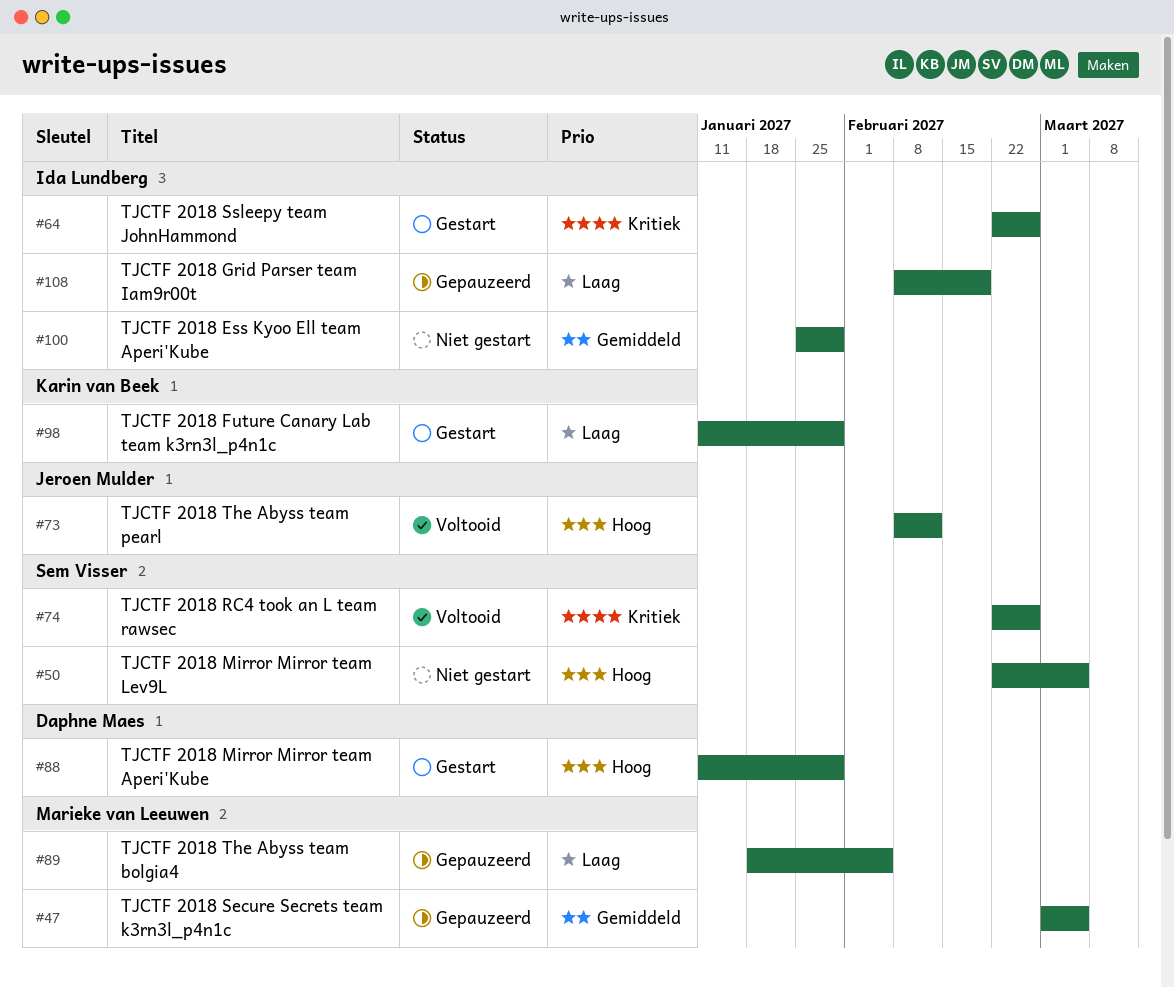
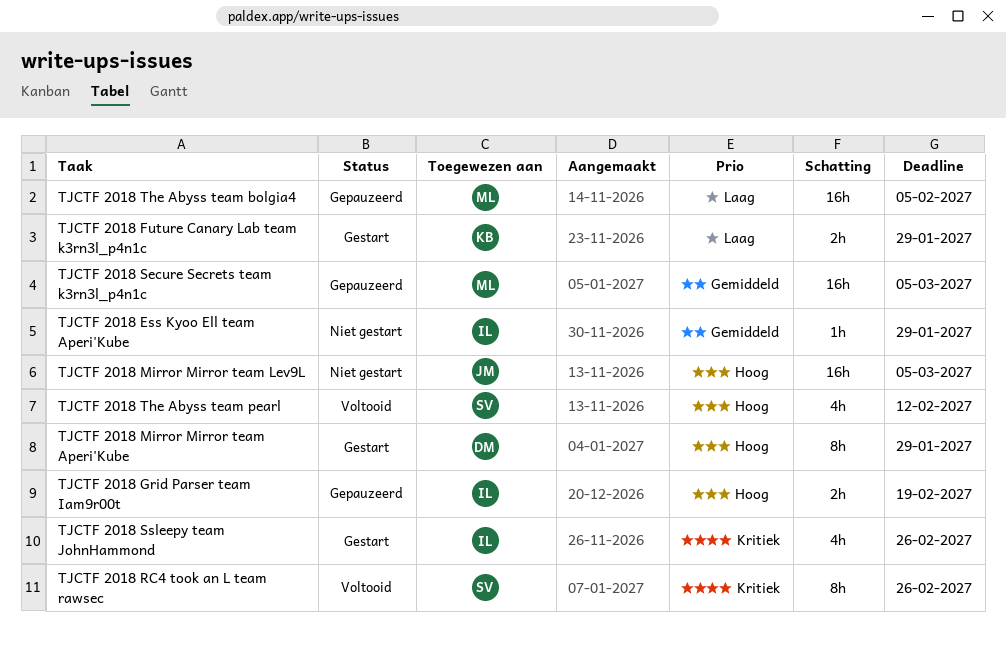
TJCTF 2018 Grid Parser team Iam9r00t, priority: Laag -> Hoog
TJCTF 2018 Mirror Mirror team Lev9L, owner: Sem Visser -> Jeroen Mulder
TJCTF 2018 The Abyss team pearl, owner: Jeroen Mulder -> Sem Visser

